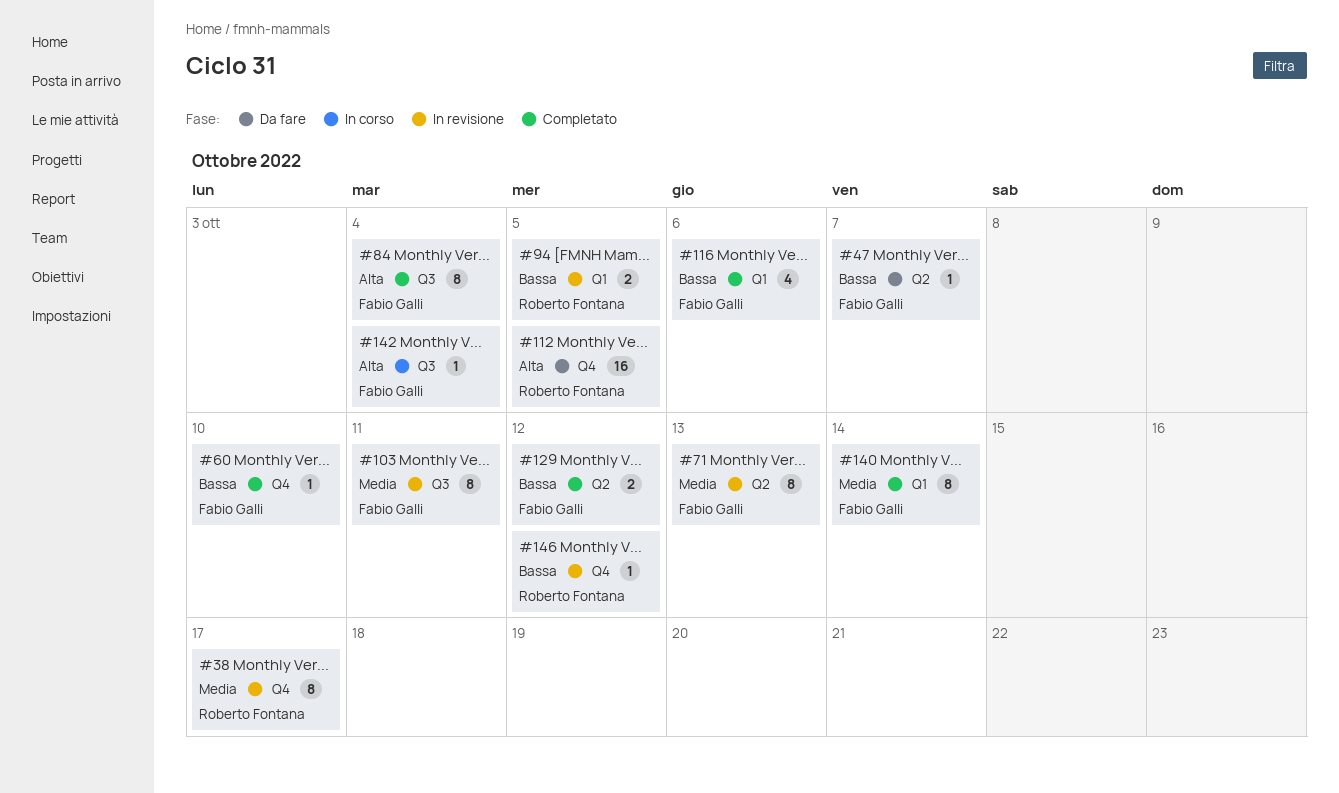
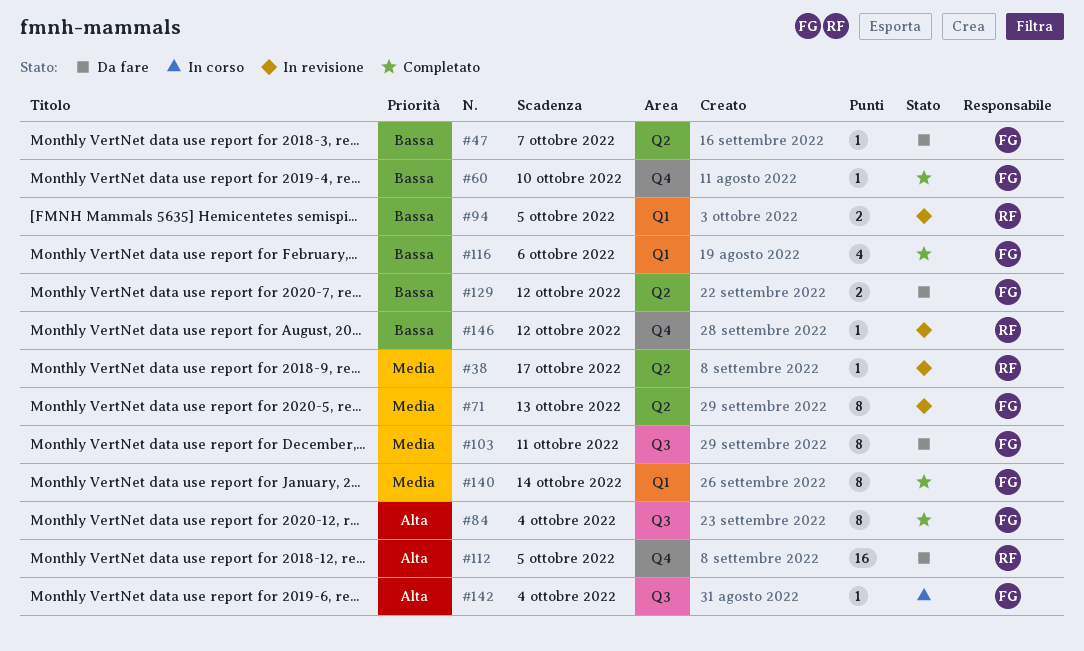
#38, label: Q4 -> Q2
#38, estimate: 8 -> 1
#103, status: In revisione -> Da fare
#129, status: Completato -> Da fare

